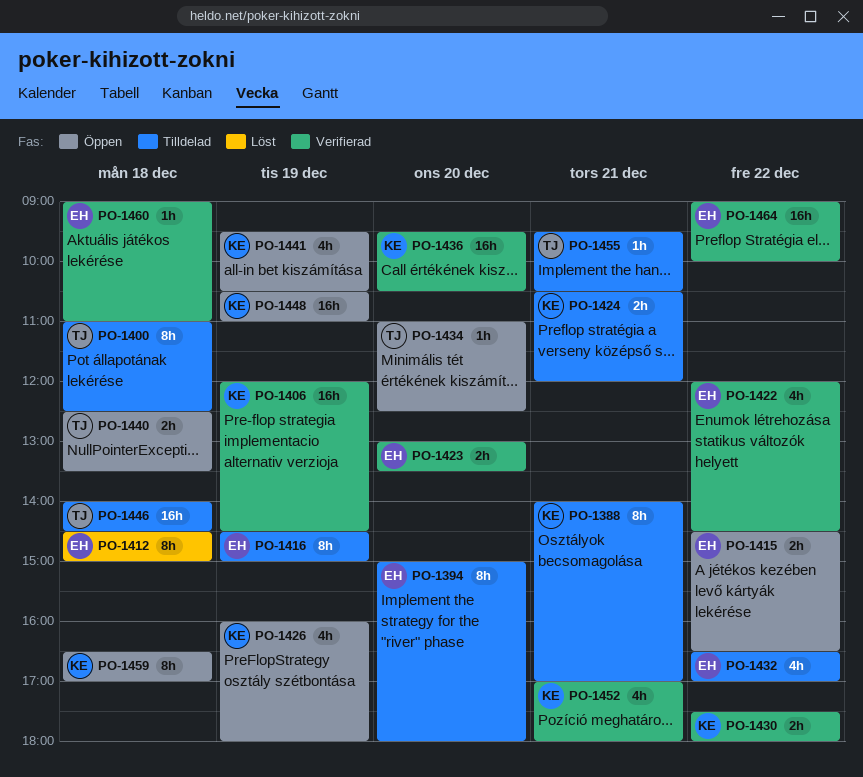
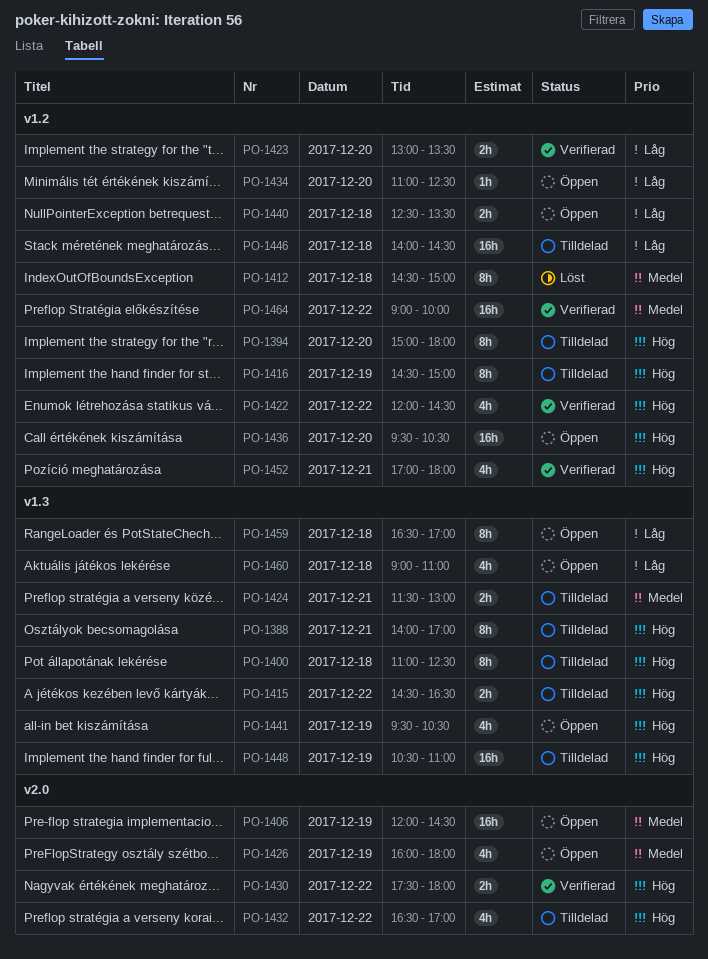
PO-1406, status: Verifierad -> Öppen
PO-1415, status: Öppen -> Tilldelad
PO-1424, begins: 10:30 -> 11:30
PO-1424, ends: 12:00 -> 13:00
PO-1436, status: Verifierad -> Öppen
PO-1448, status: Öppen -> Tilldelad
PO-1455: present -> none
PO-1460, status: Verifierad -> Öppen
PO-1460, estimate: 1h -> 4h

